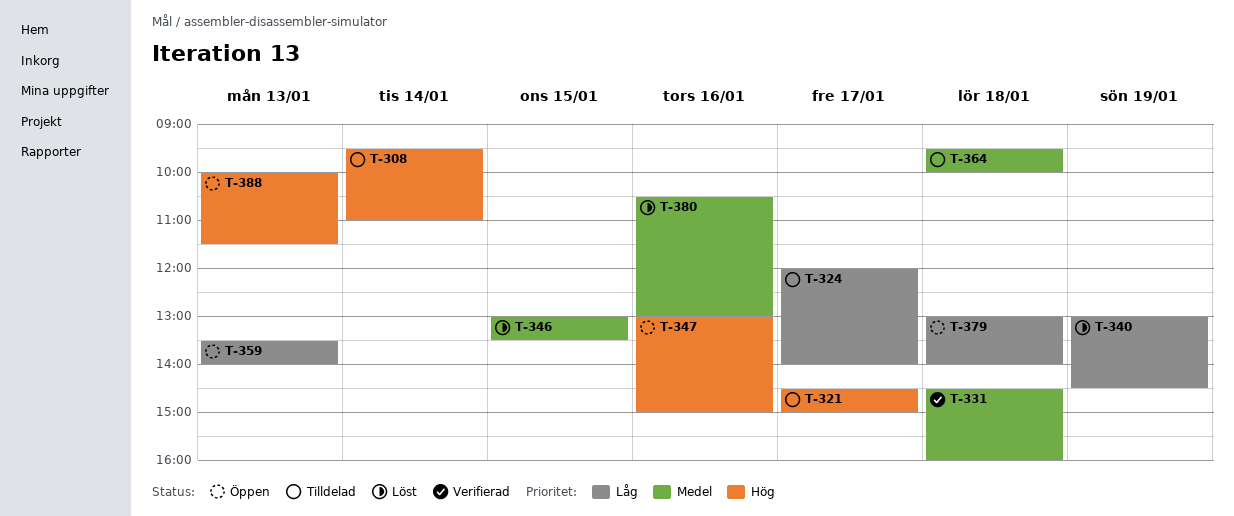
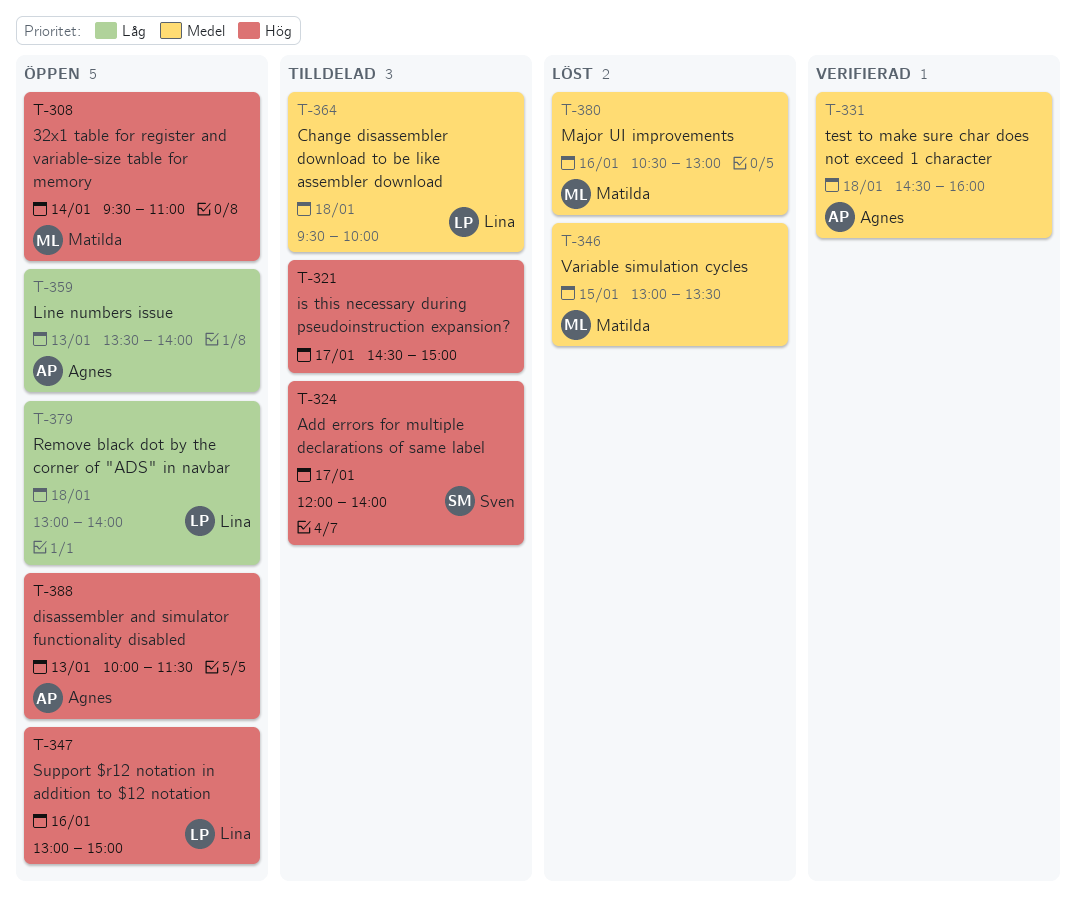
T-308, status: Tilldelad -> Öppen
T-324, priority: Låg -> Hög
T-340: present -> none

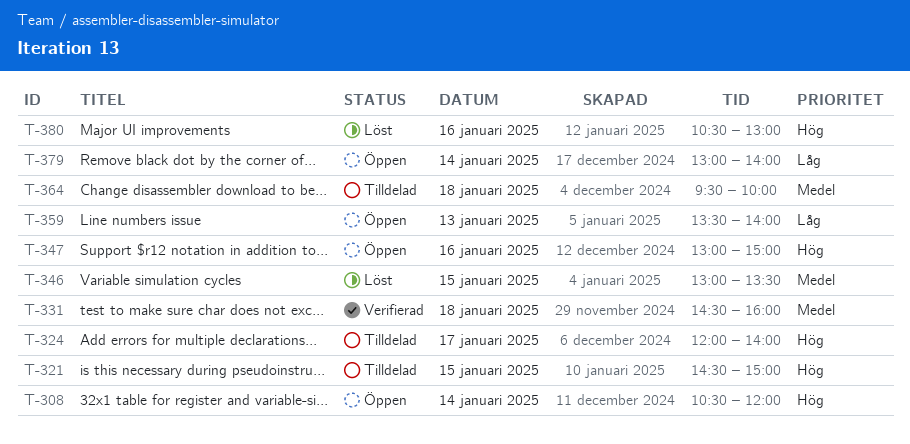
T-308, begins: 09:30 -> 10:30
T-308, ends: 11:00 -> 12:00
T-321, day: Jan 17 -> Jan 15
T-379, day: Jan 18 -> Jan 14
T-380, priority: Medel -> Hög
T-388: present -> none

